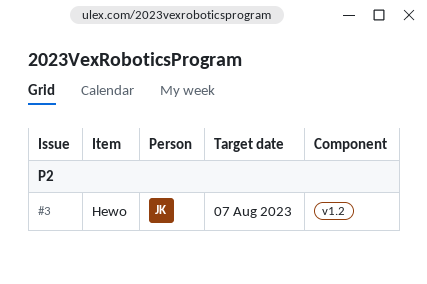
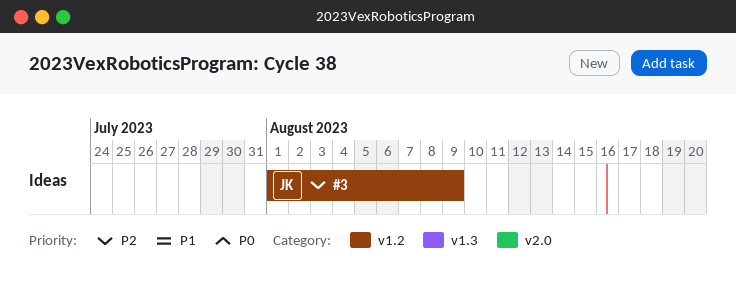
#3, due: Aug 7 -> Aug 9

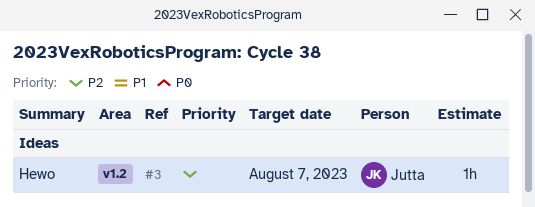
#3, due: Aug 9 -> Aug 7

